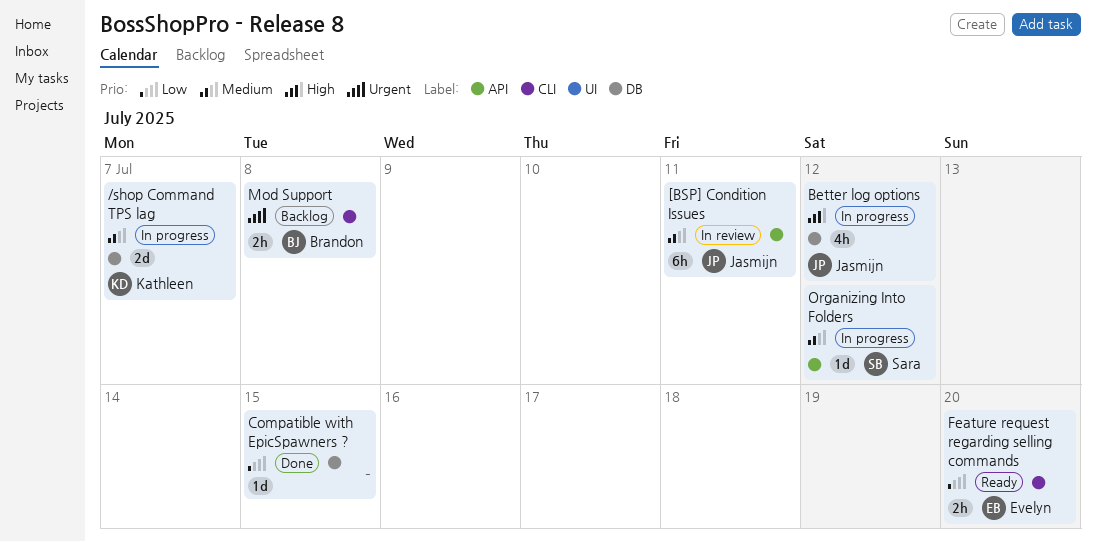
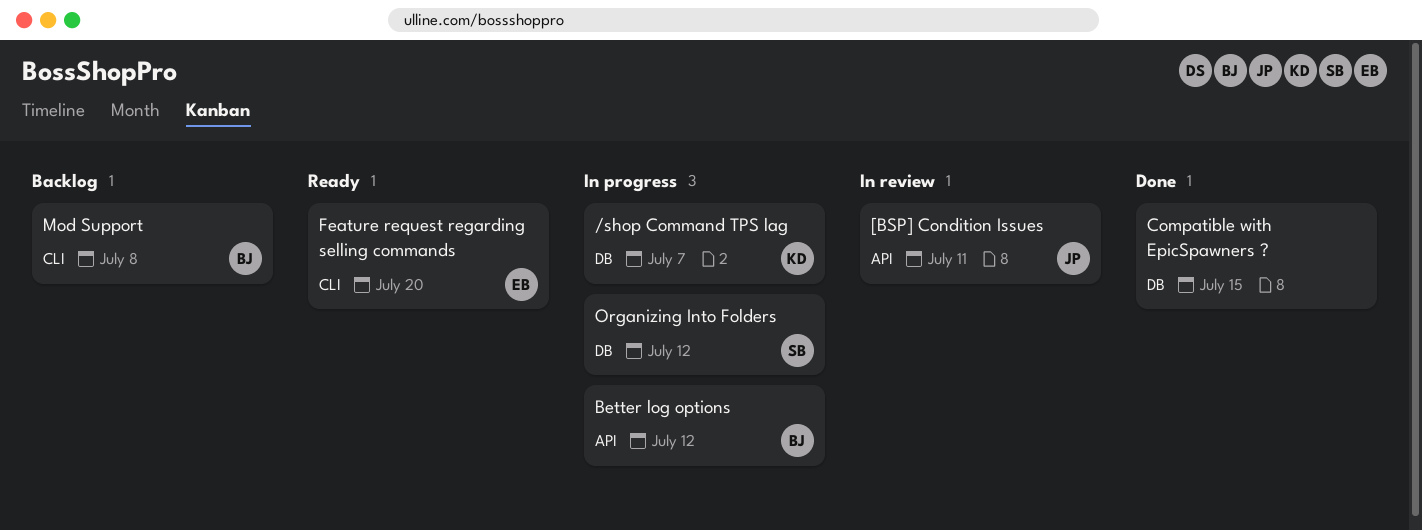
Better log options, owner: Jasmijn -> Brandon
Better log options, label: DB -> API
Organizing Into Folders, label: API -> DB

